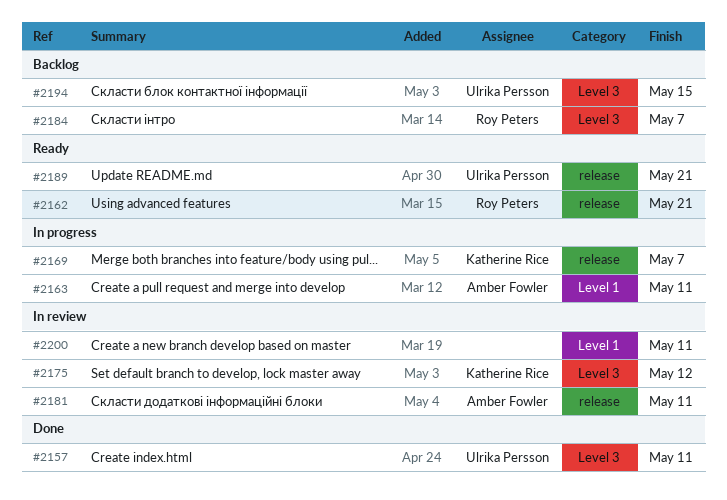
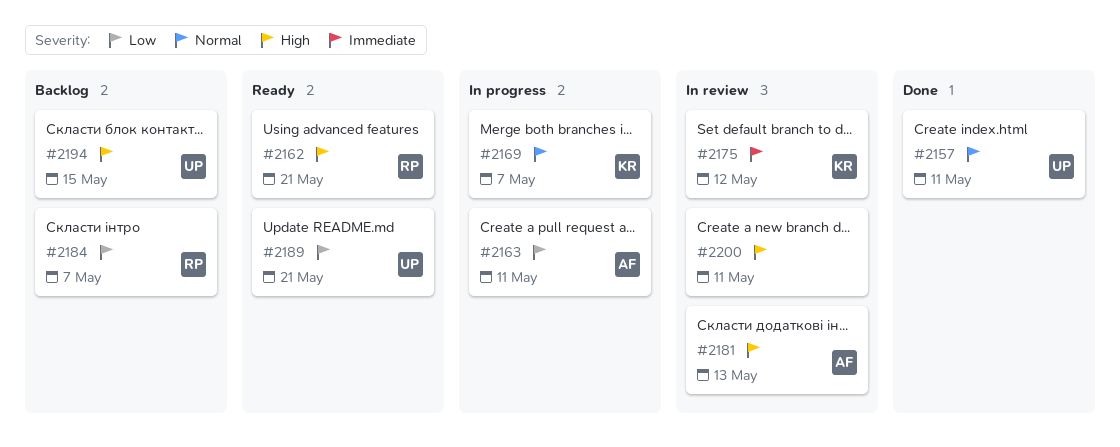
#2181, due: May 11 -> May 13

